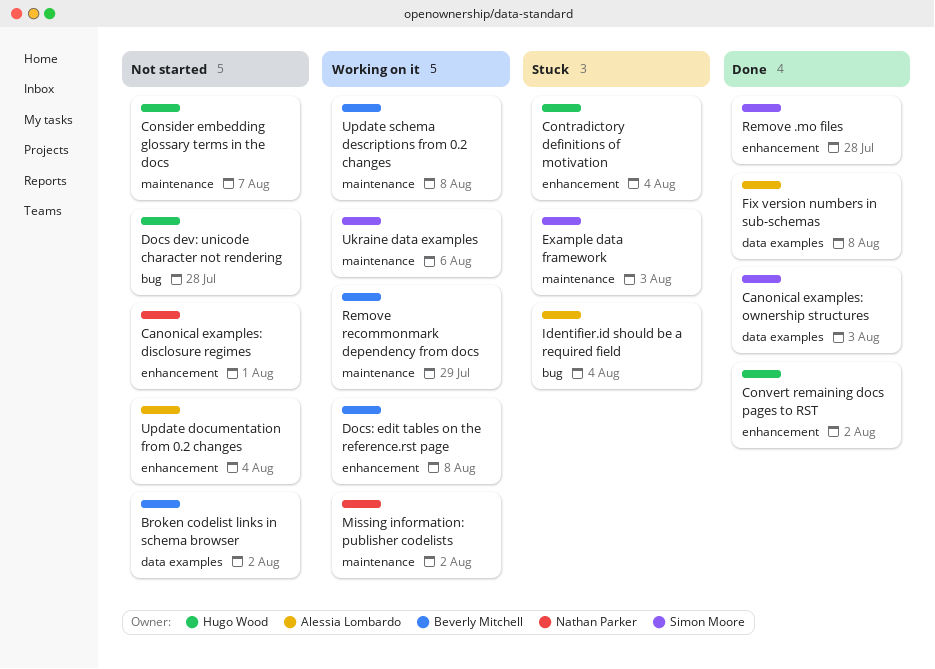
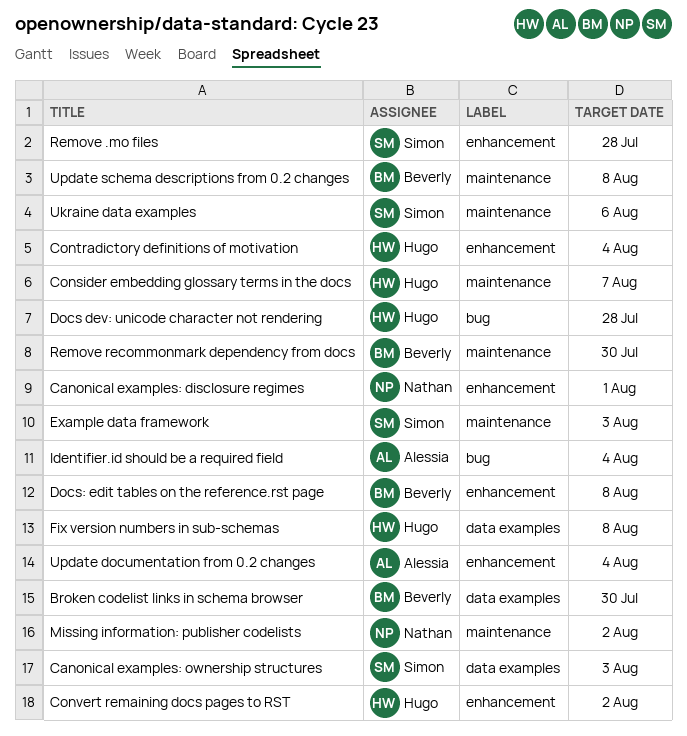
Broken codelist links in schema browser, due: Aug 2 -> Jul 30
Fix version numbers in sub-schemas, owner: Alessia Lombardo -> Hugo Wood
Remove recommonmark dependency from docs, due: Jul 29 -> Jul 30

